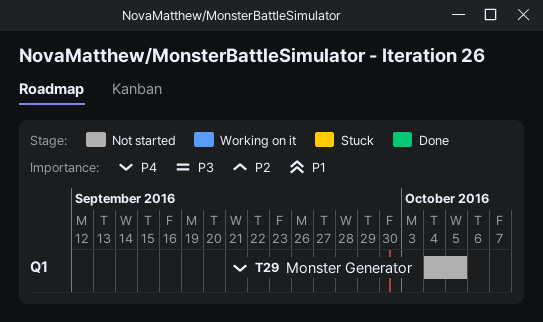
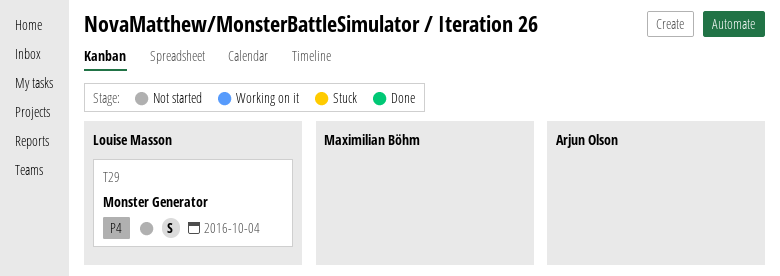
T29, due: Oct 5 -> Oct 4

